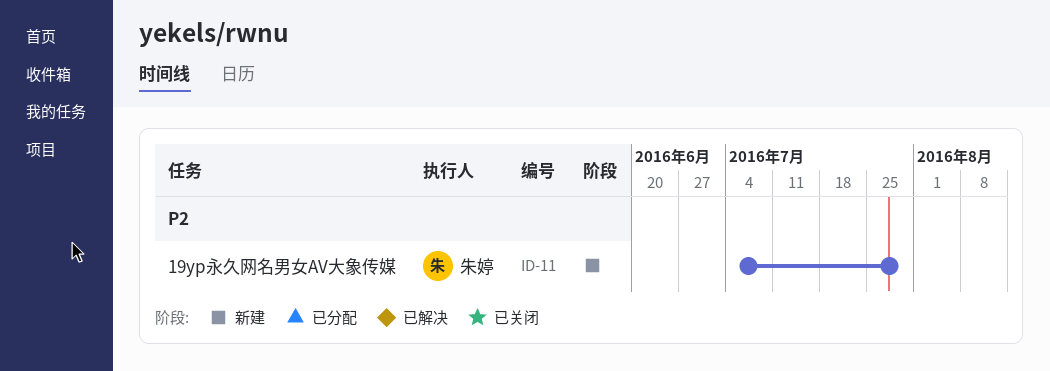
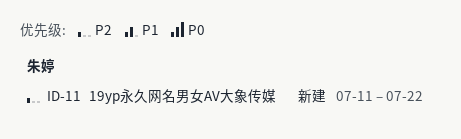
ID-11, start: Jul 4 -> Jul 11
ID-11, due: Jul 29 -> Jul 22

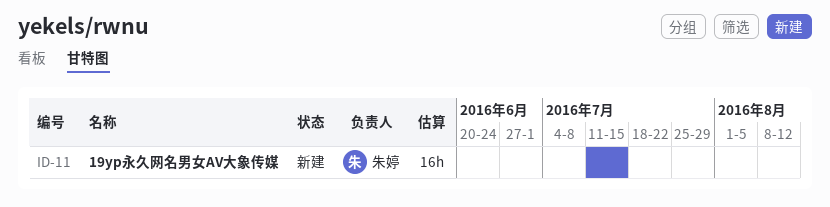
ID-11, due: Jul 22 -> Jul 15

